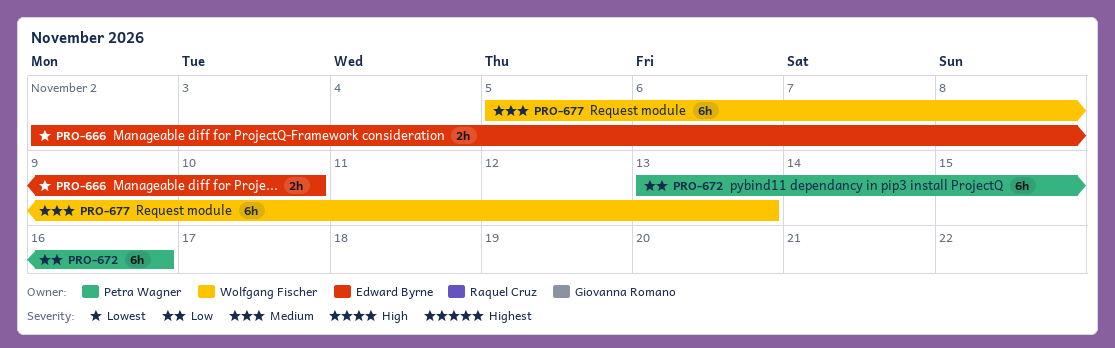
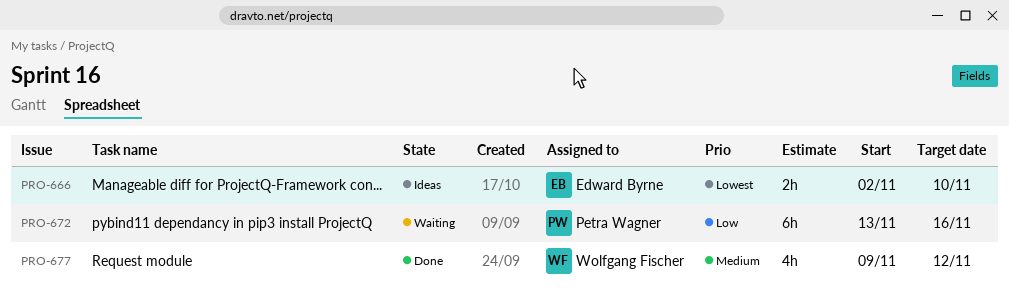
PRO-677, estimate: 6h -> 4h
PRO-677, start: Nov 5 -> Nov 9
PRO-677, due: Nov 13 -> Nov 12

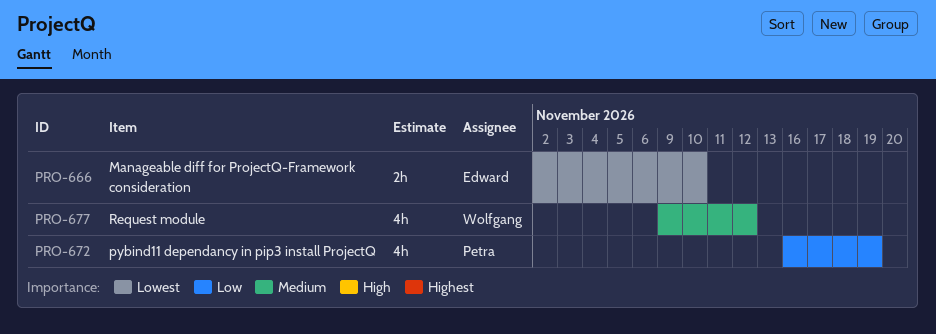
PRO-672, estimate: 6h -> 4h
PRO-672, start: Nov 13 -> Nov 16
PRO-672, due: Nov 16 -> Nov 19

